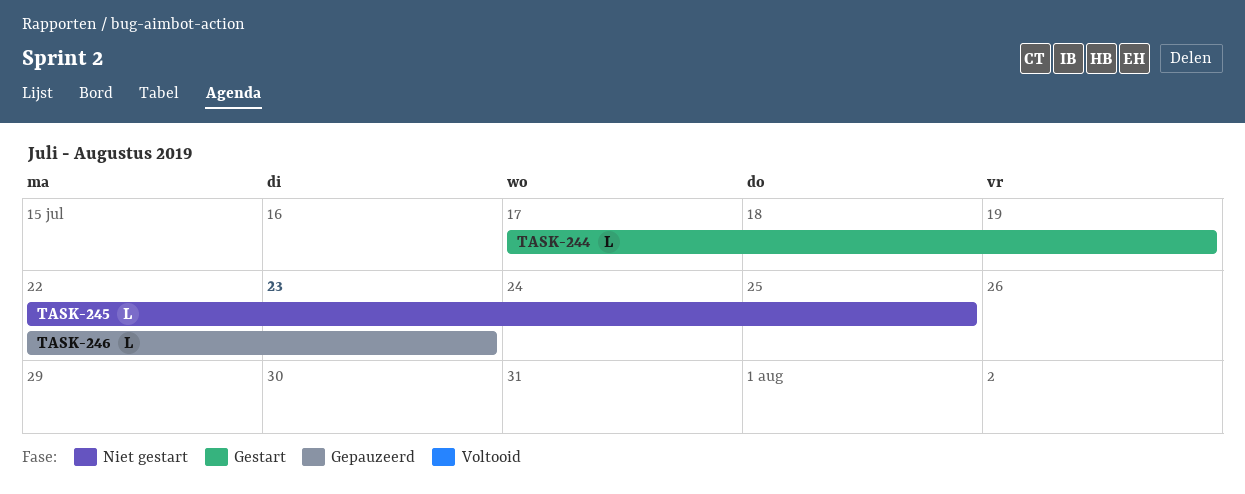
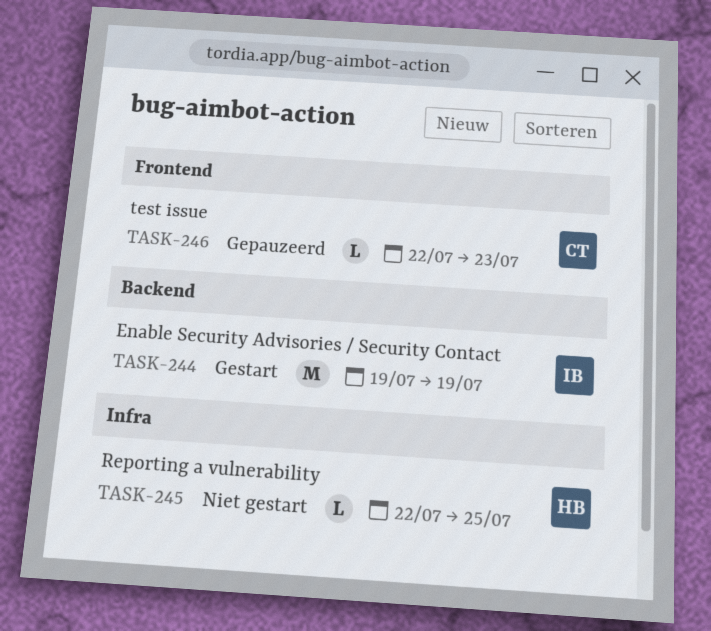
TASK-244, estimate: L -> M
TASK-244, start: Jul 17 -> Jul 19

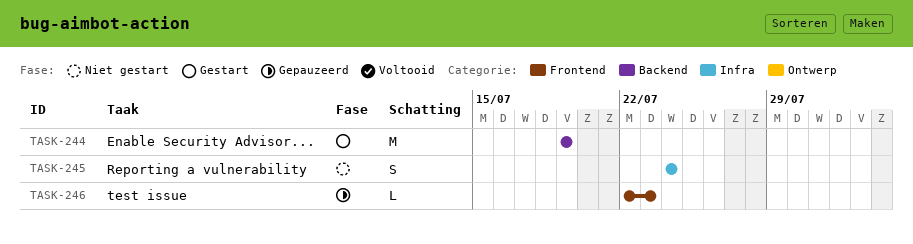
TASK-245, estimate: L -> S
TASK-245, start: Jul 22 -> Jul 24
TASK-245, due: Jul 25 -> Jul 24

